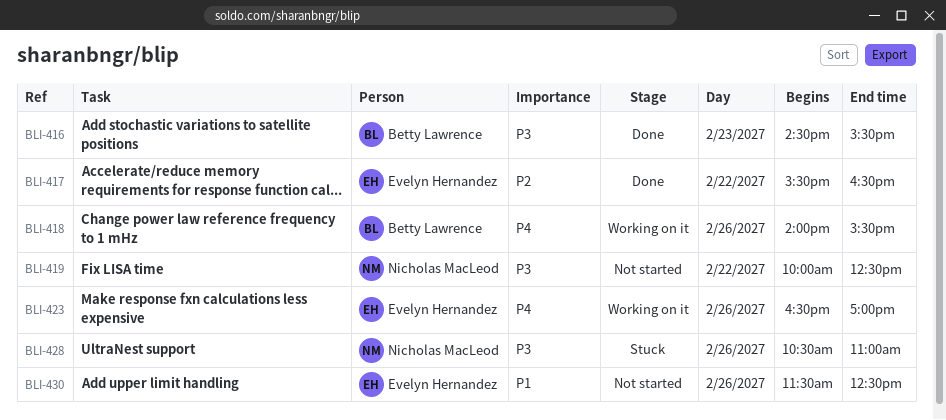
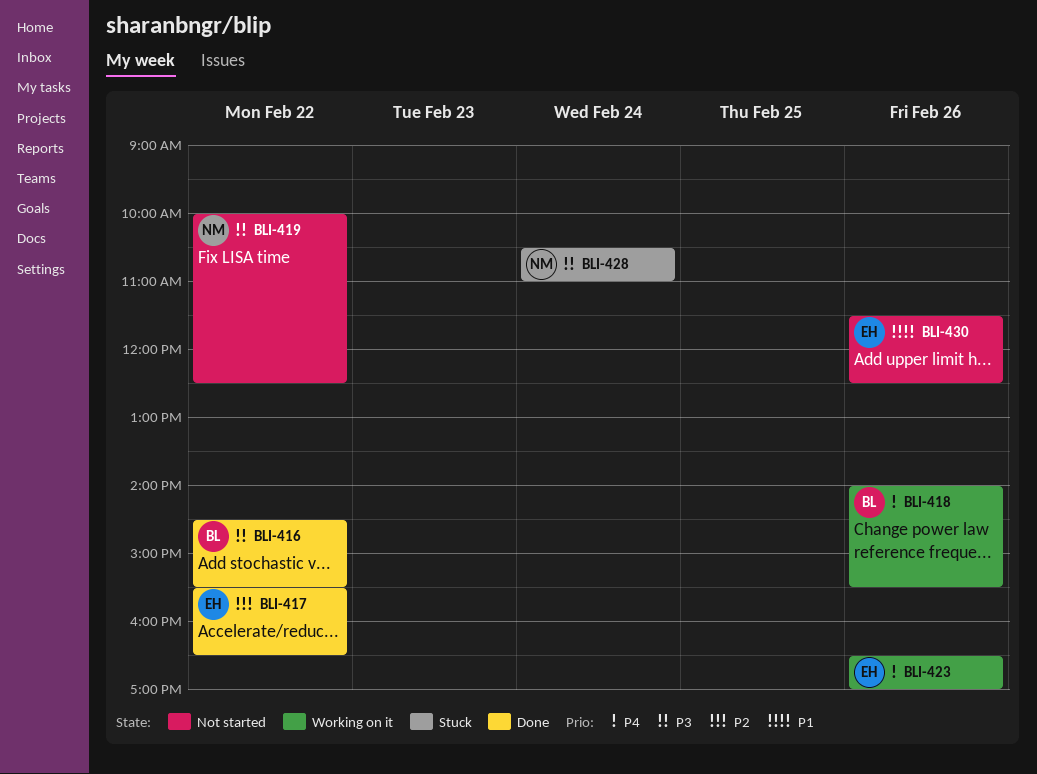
BLI-416, day: Feb 23 -> Feb 22
BLI-428, day: Feb 26 -> Feb 24

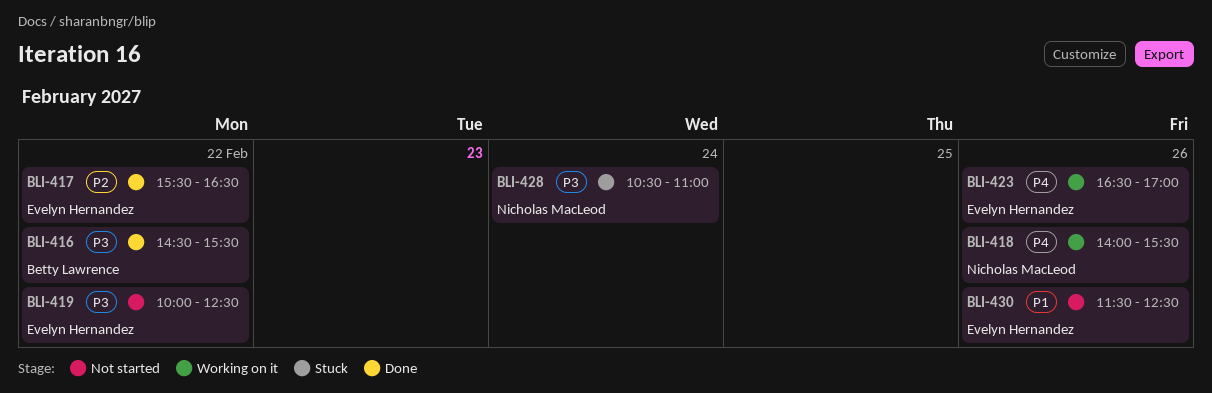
BLI-418, owner: Betty Lawrence -> Nicholas MacLeod
BLI-419, owner: Nicholas MacLeod -> Evelyn Hernandez

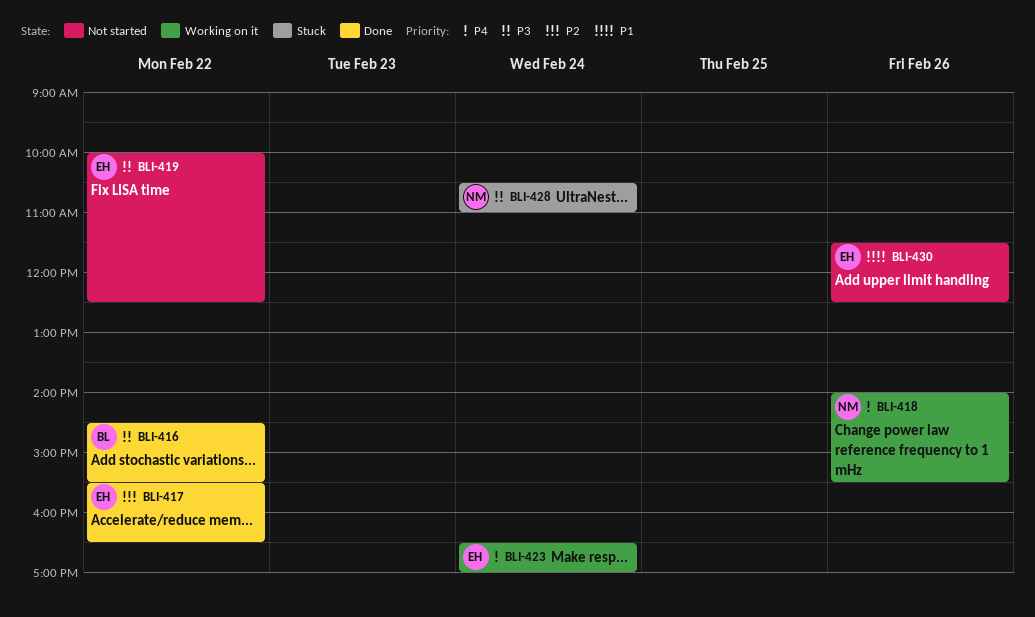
BLI-423, day: Feb 26 -> Feb 24

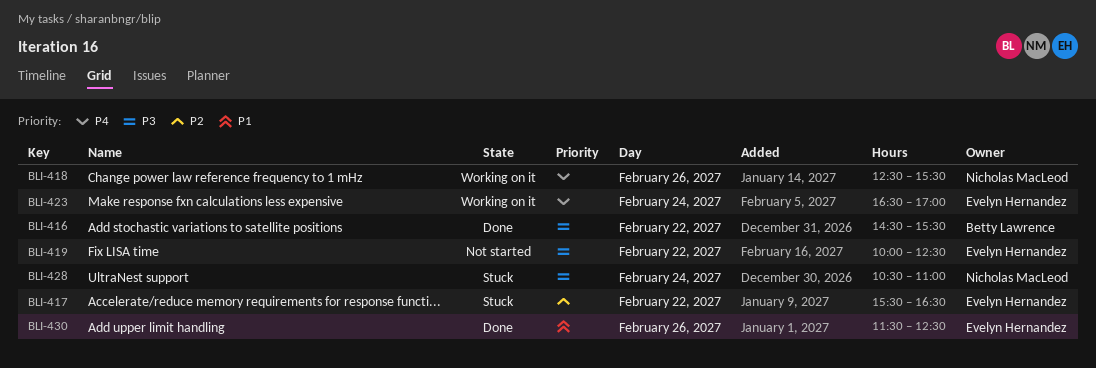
BLI-417, status: Done -> Stuck
BLI-418, begins: 14:00 -> 12:30
BLI-430, status: Not started -> Done

